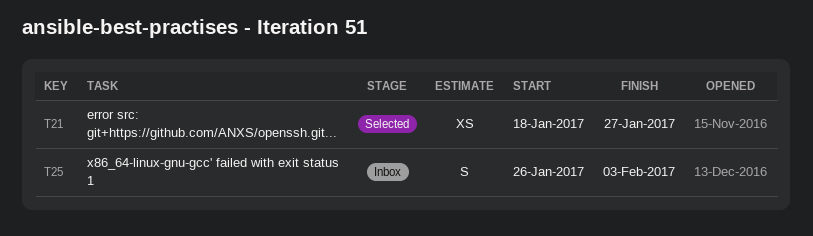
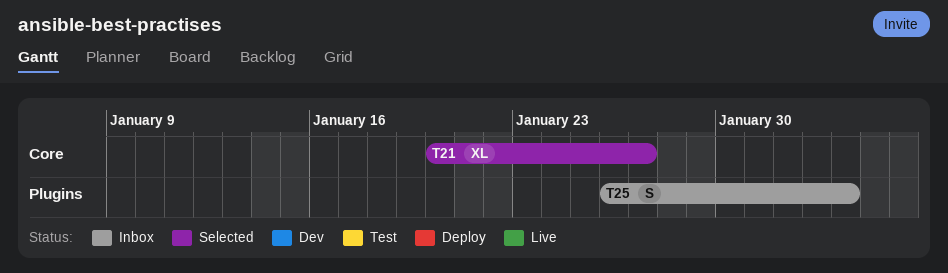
T21, estimate: XS -> XL
T21, start: Jan 18 -> Jan 20

